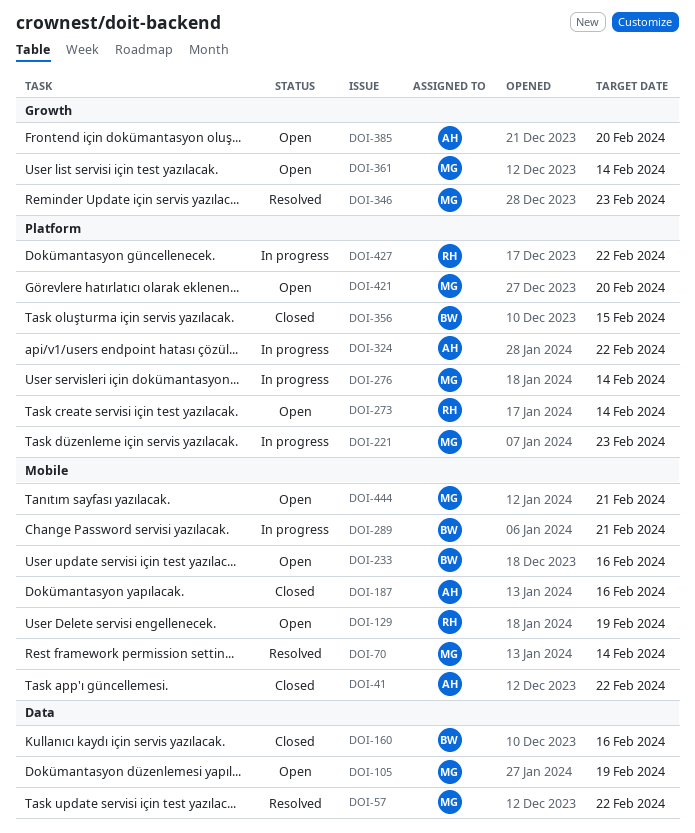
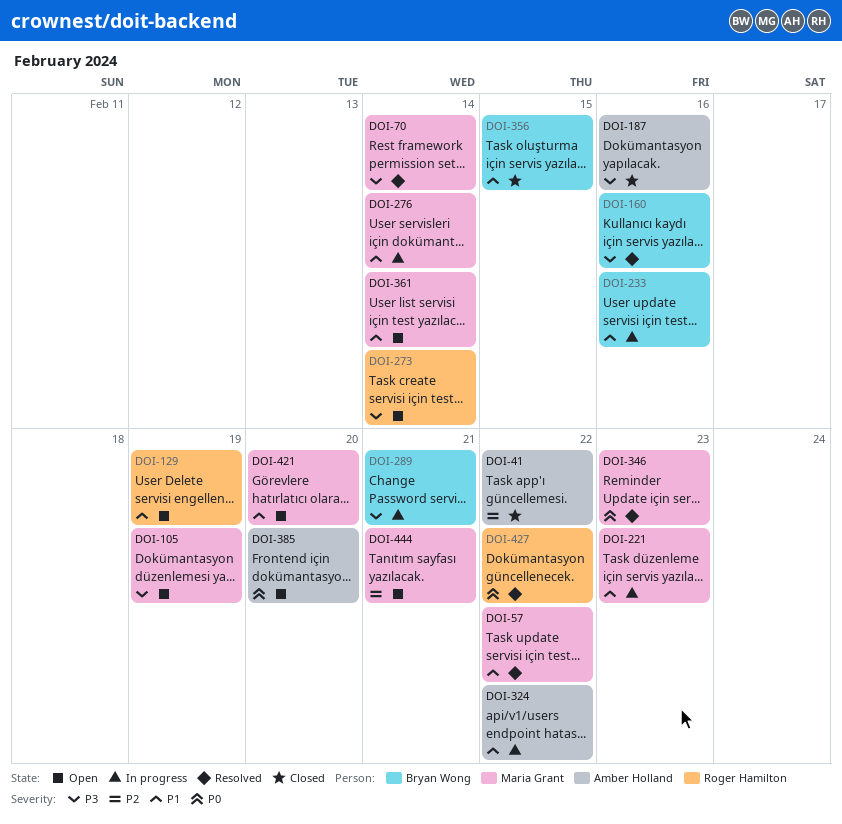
DOI-160, status: Closed -> Resolved
DOI-233, status: Open -> In progress
DOI-427, status: In progress -> Resolved

